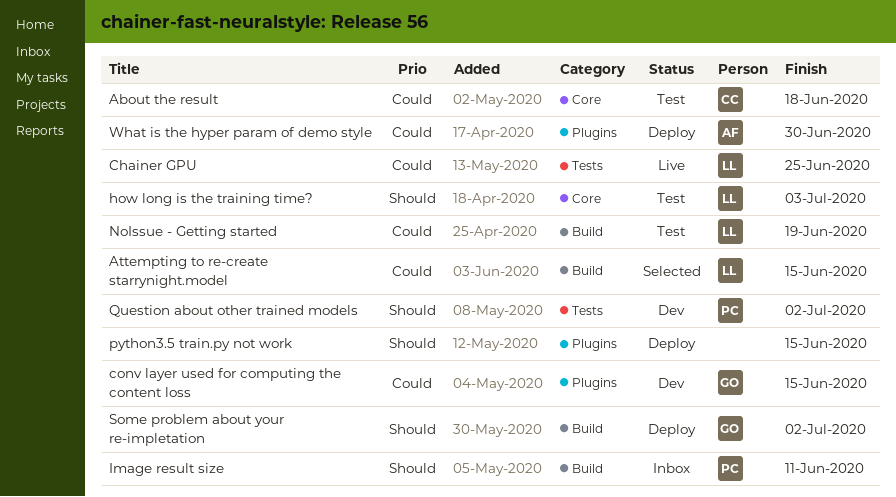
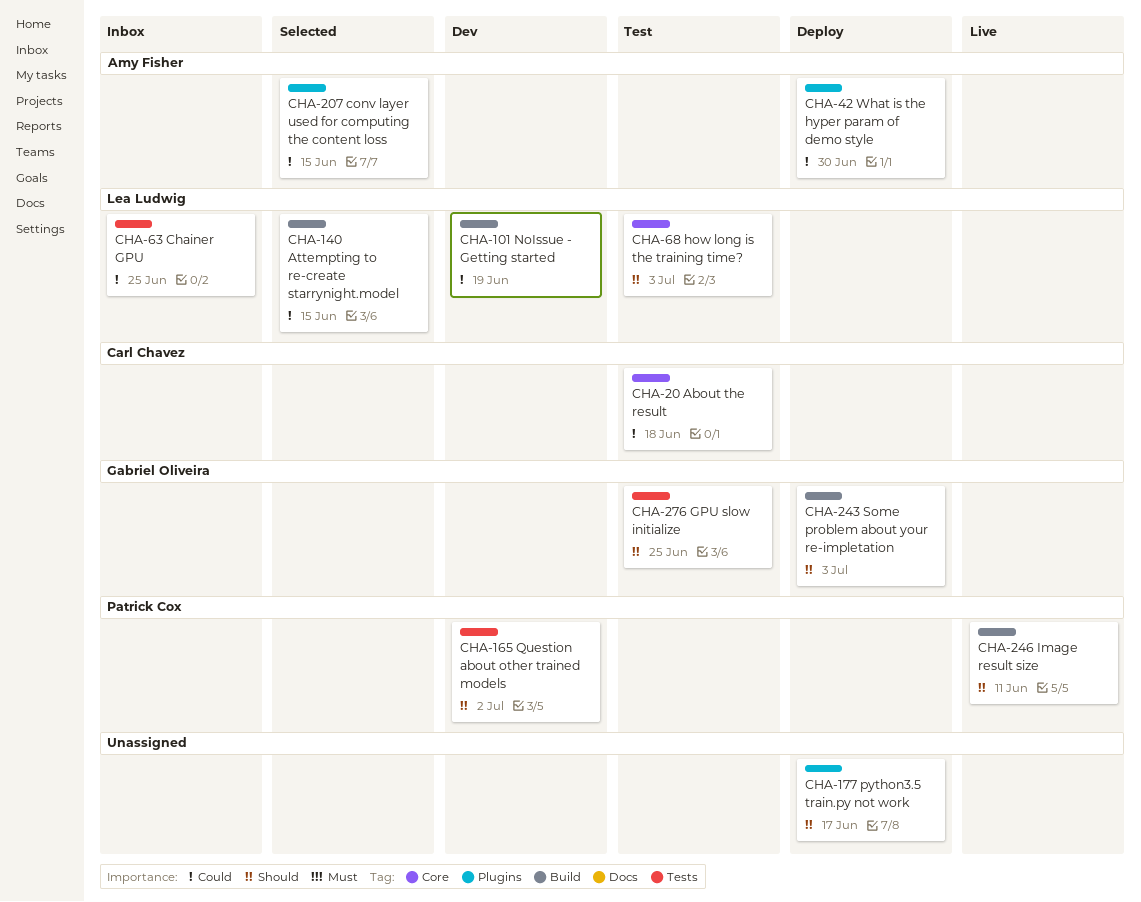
Chainer GPU, status: Live -> Inbox
conv layer used for computing the content loss, status: Dev -> Selected
conv layer used for computing the content loss, owner: Gabriel Oliveira -> Amy Fisher
GPU slow initialize: none -> present
Image result size, status: Inbox -> Live
NoIssue - Getting started, status: Test -> Dev
python3.5 train.py not work, due: Jun 15 -> Jun 17
Some problem about your re-impletation, due: Jul 2 -> Jul 3

